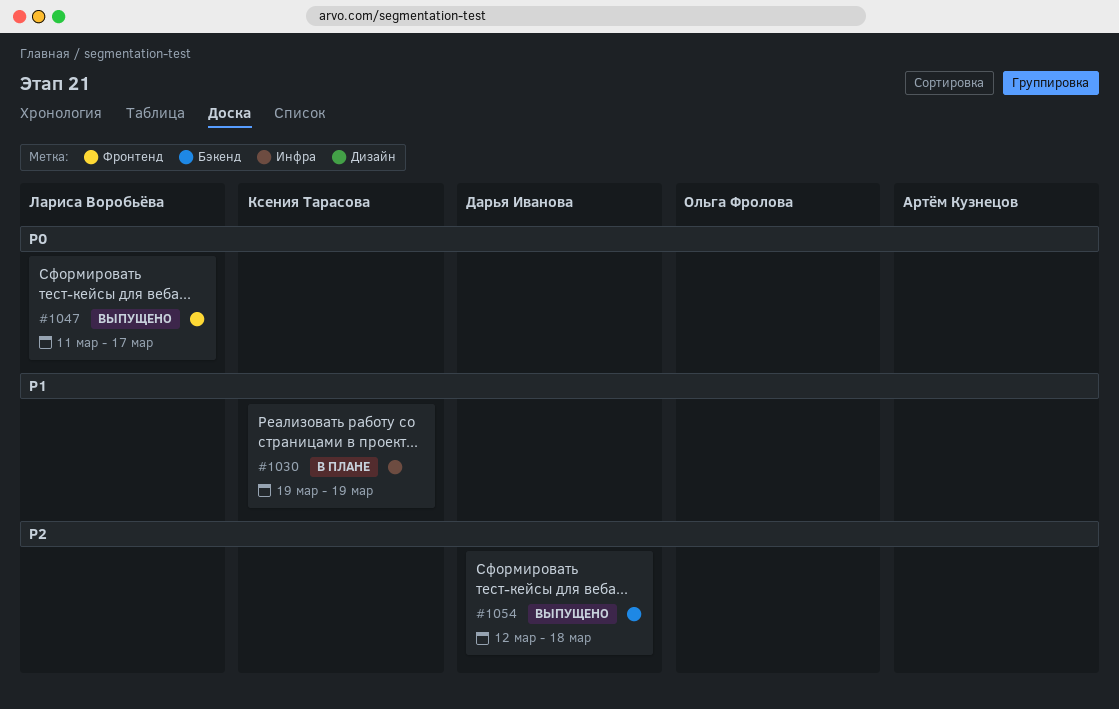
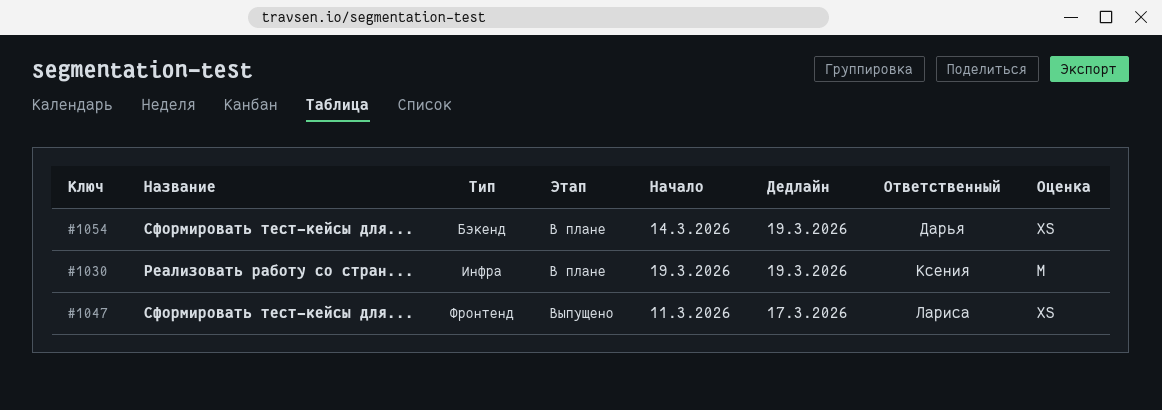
#1054, status: Выпущено -> В плане
#1054, start: Mar 12 -> Mar 14
#1054, due: Mar 18 -> Mar 19

